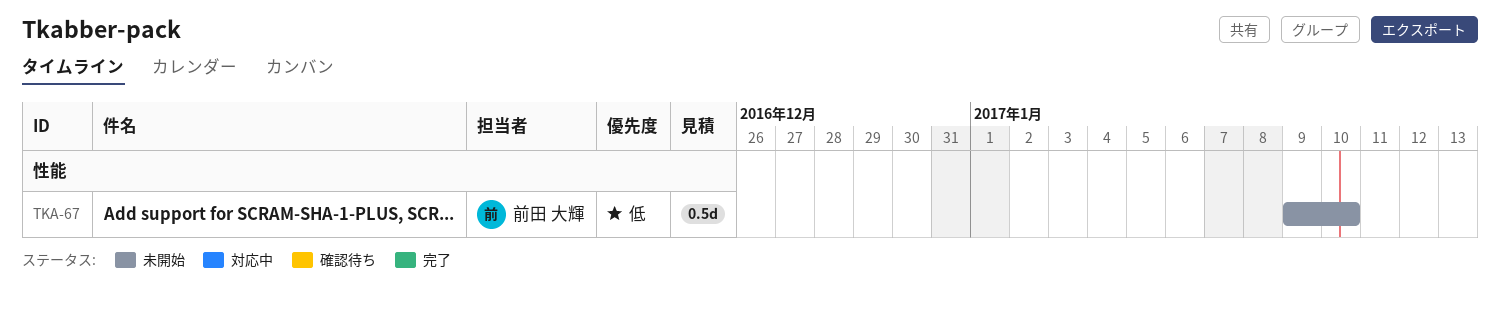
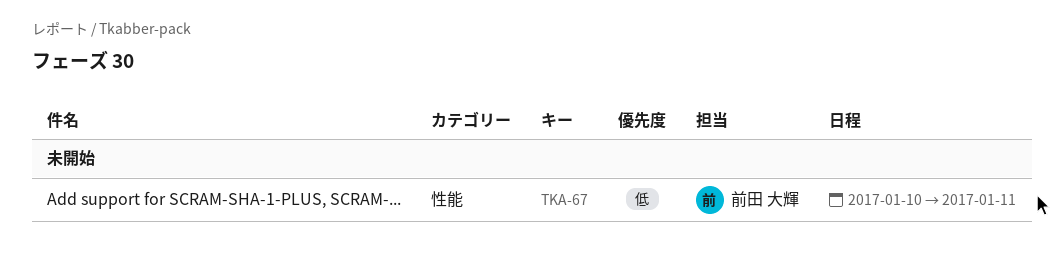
TKA-67, start: Jan 9 -> Jan 10
TKA-67, due: Jan 10 -> Jan 11

